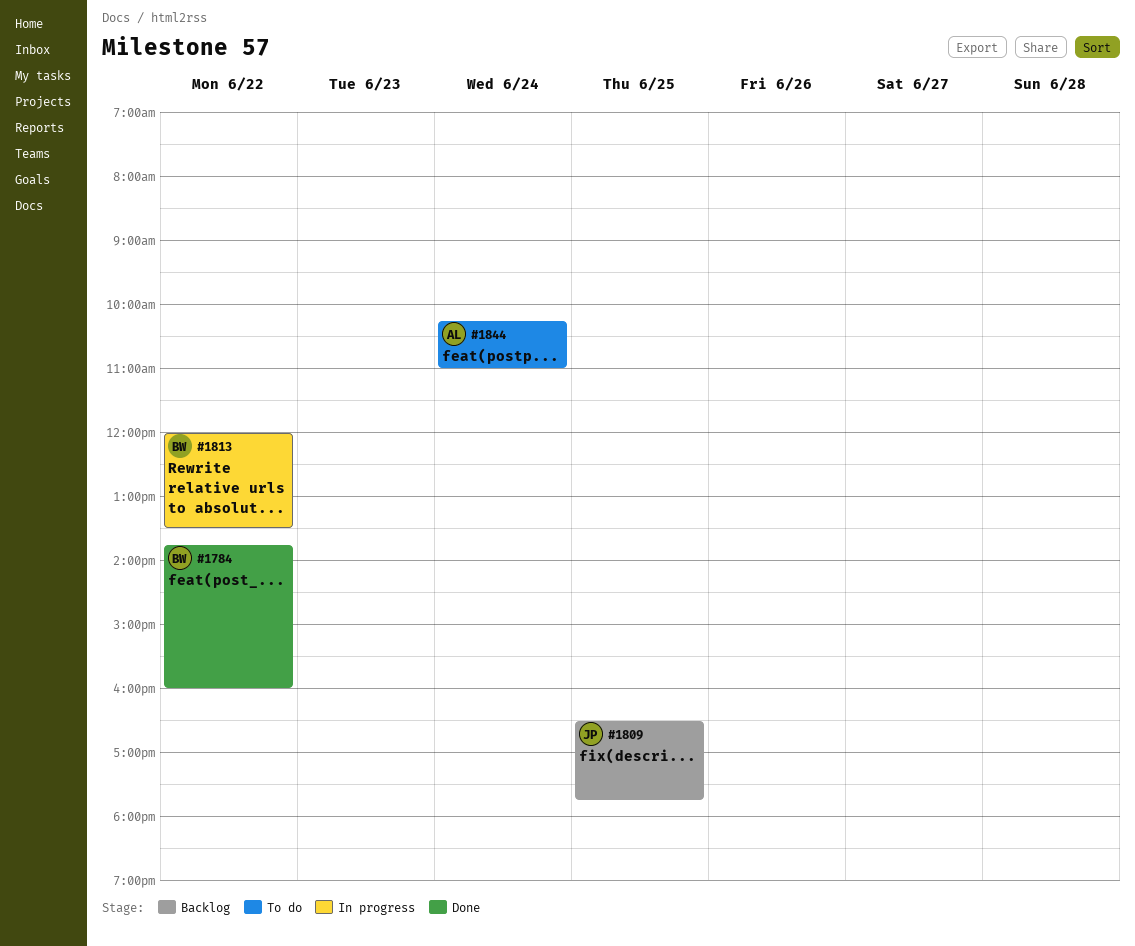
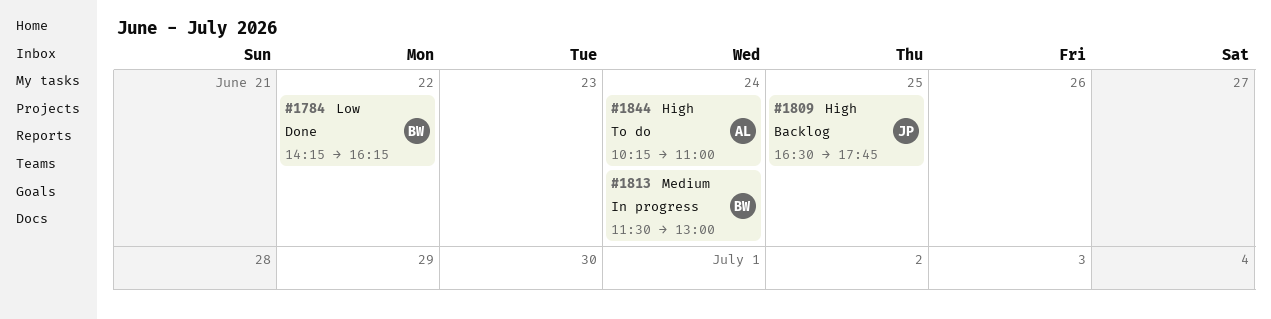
#1784, begins: 13:45 -> 14:15
#1784, ends: 16:00 -> 16:15
#1813, day: Jun 22 -> Jun 24
#1813, begins: 12:00 -> 11:30
#1813, ends: 13:30 -> 13:00

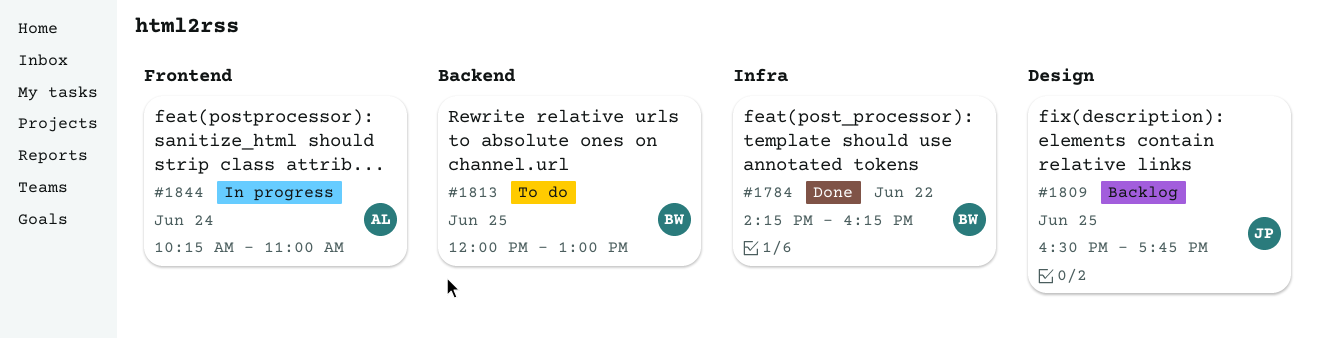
#1813, status: In progress -> To do
#1813, day: Jun 24 -> Jun 25
#1813, begins: 11:30 -> 12:00
#1844, status: To do -> In progress

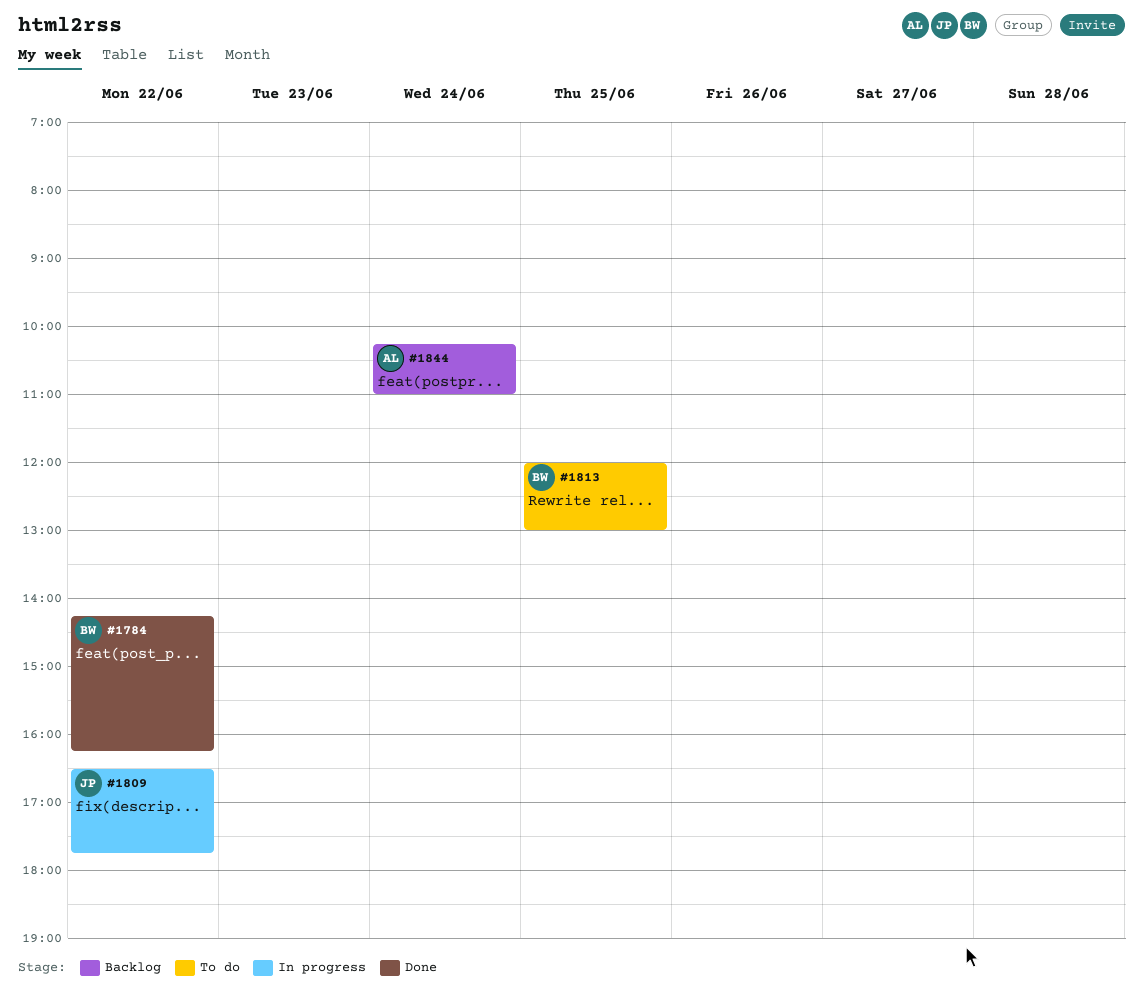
#1809, status: Backlog -> In progress
#1809, day: Jun 25 -> Jun 22
#1844, status: In progress -> Backlog

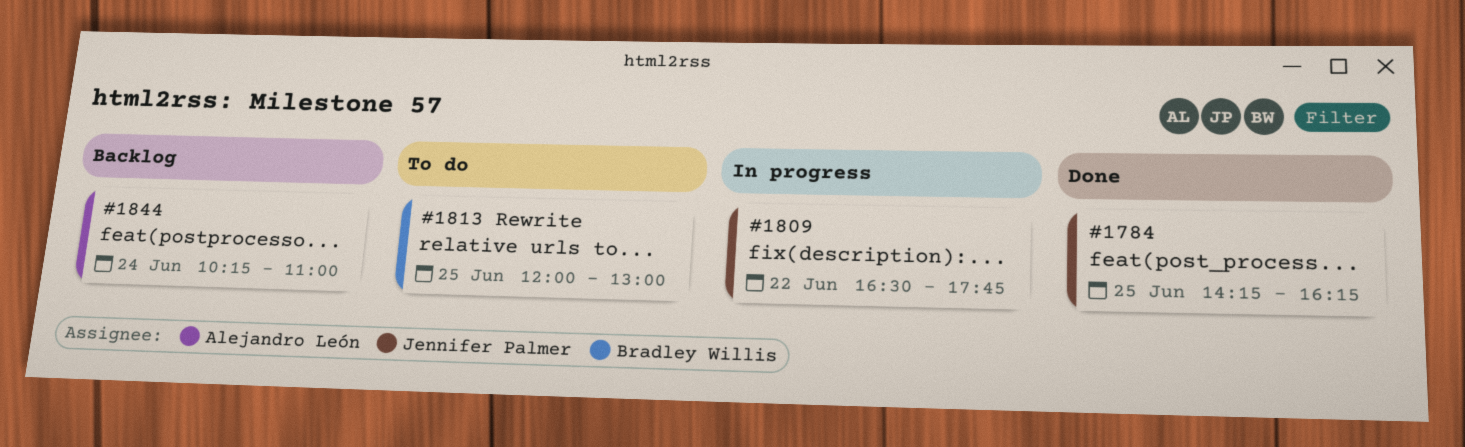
#1784, owner: Bradley Willis -> Jennifer Palmer
#1784, day: Jun 22 -> Jun 25

